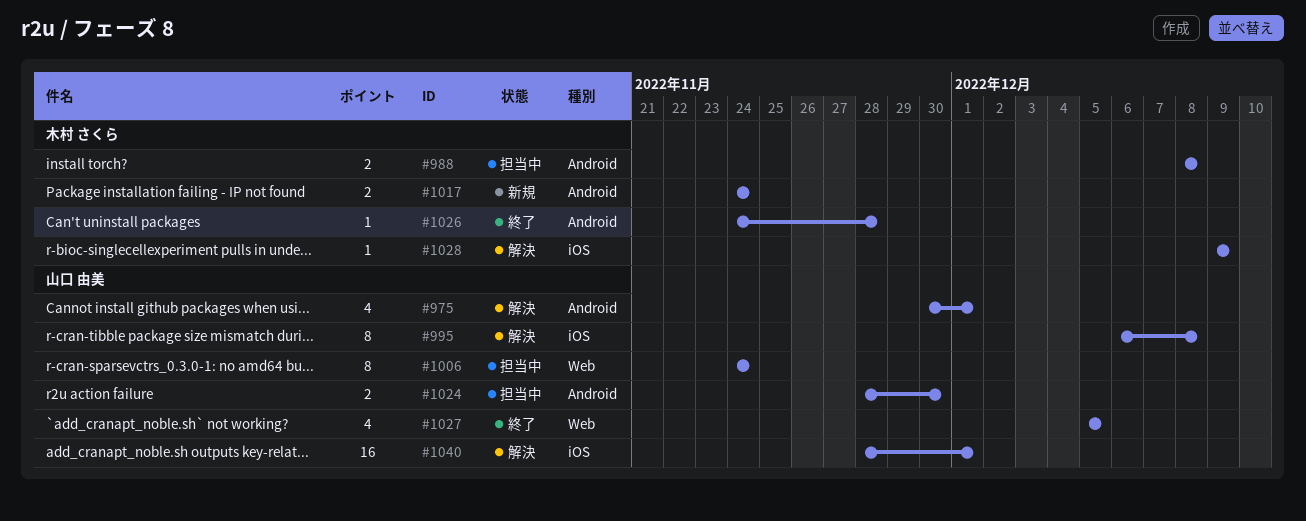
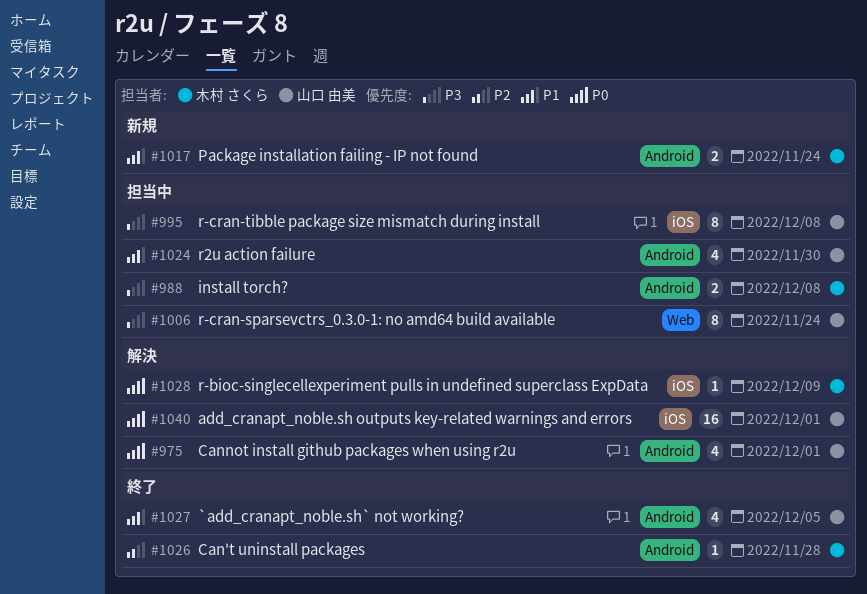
#995, status: 解決 -> 担当中
#1024, estimate: 2 -> 4
#1027, label: Web -> Android

